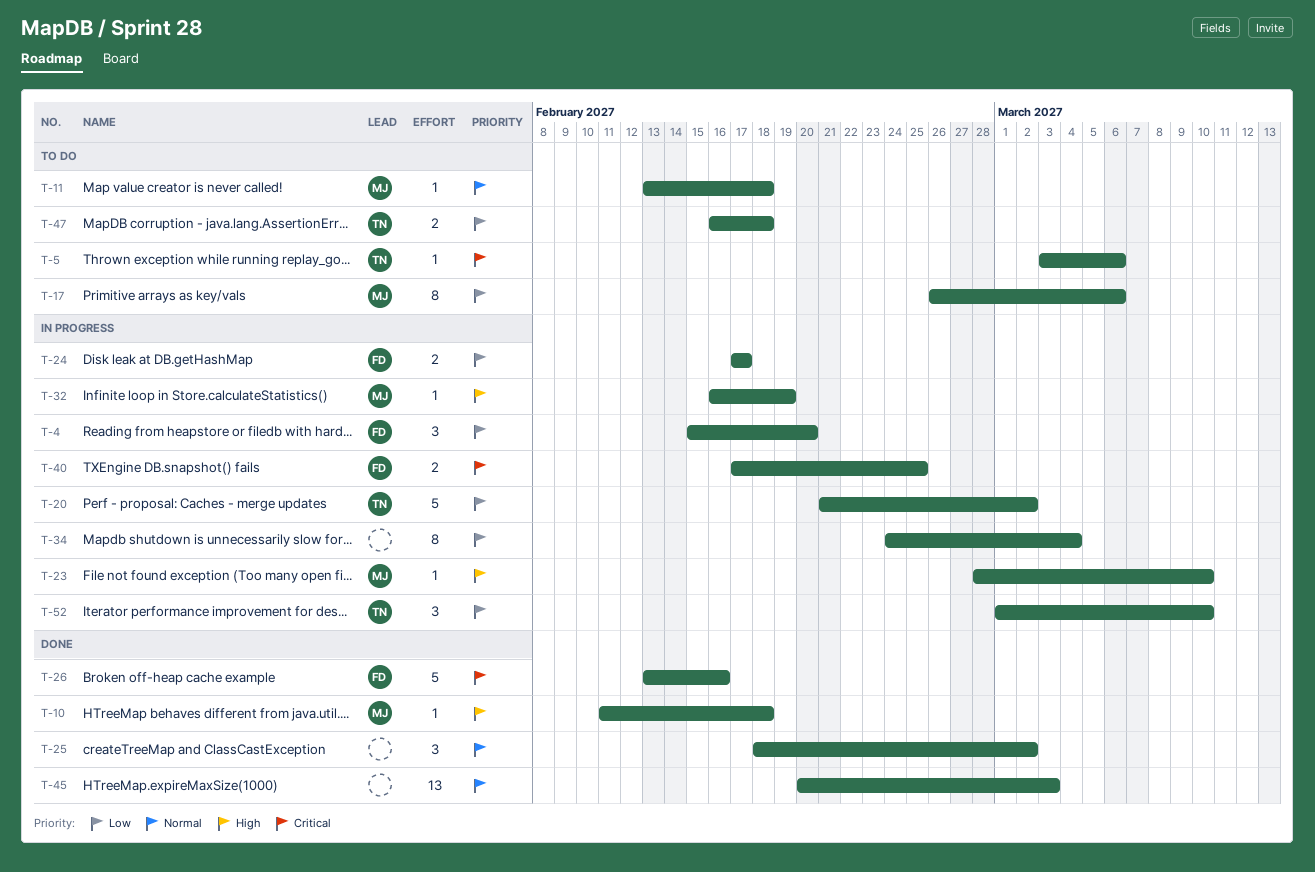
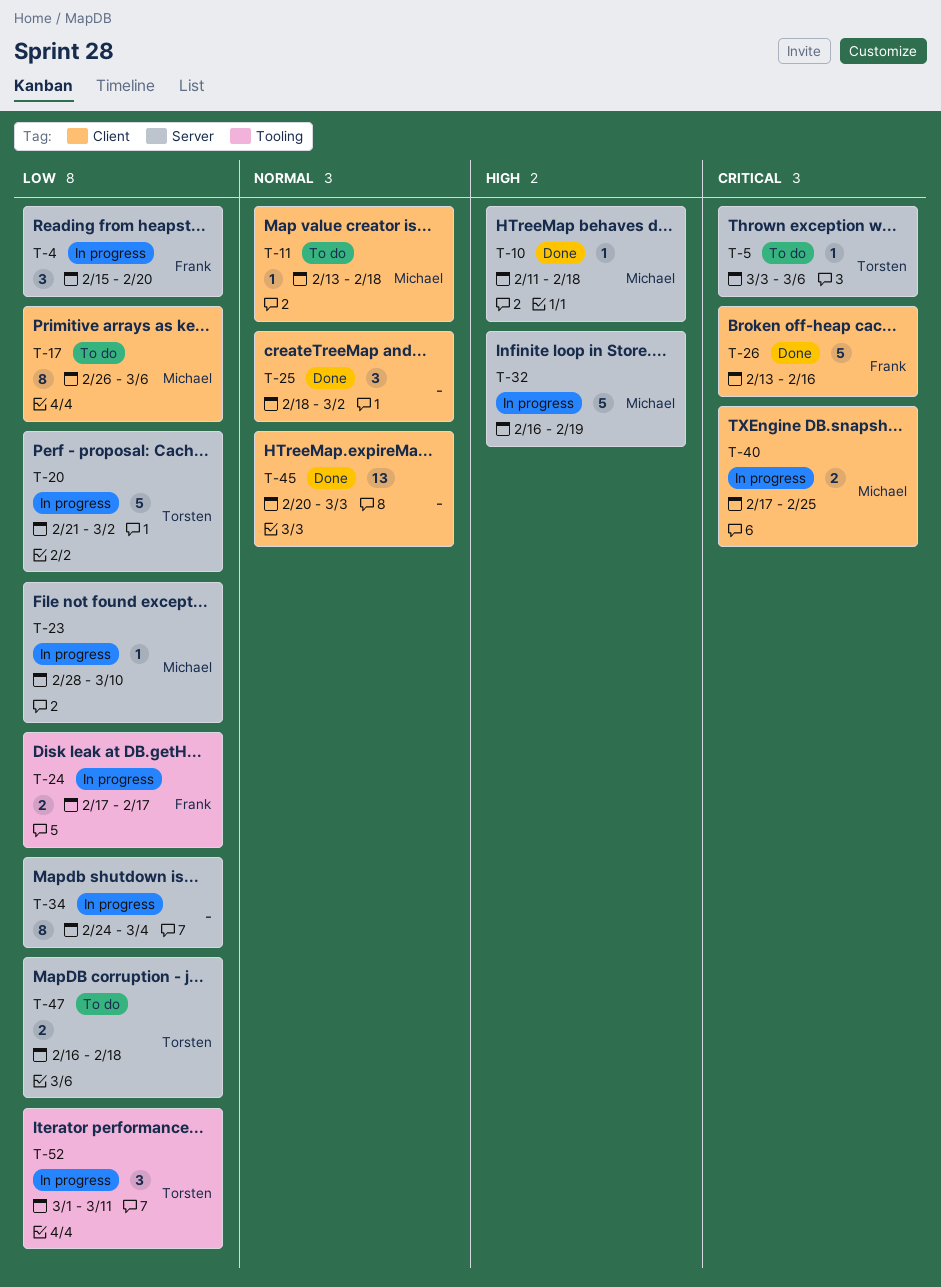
T-23, priority: High -> Low
T-32, estimate: 1 -> 5
T-40, owner: Frank -> Michael
T-52, due: Mar 10 -> Mar 11

